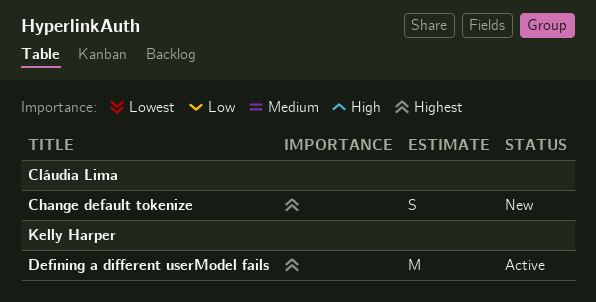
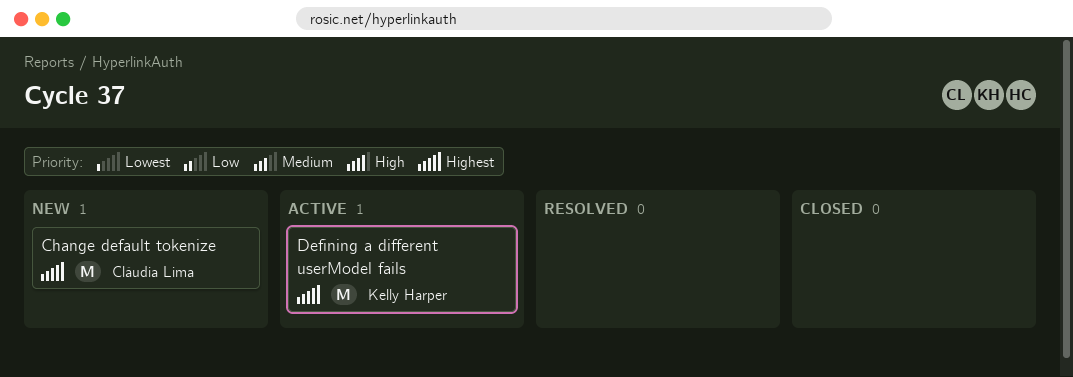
Change default tokenize, estimate: S -> M

